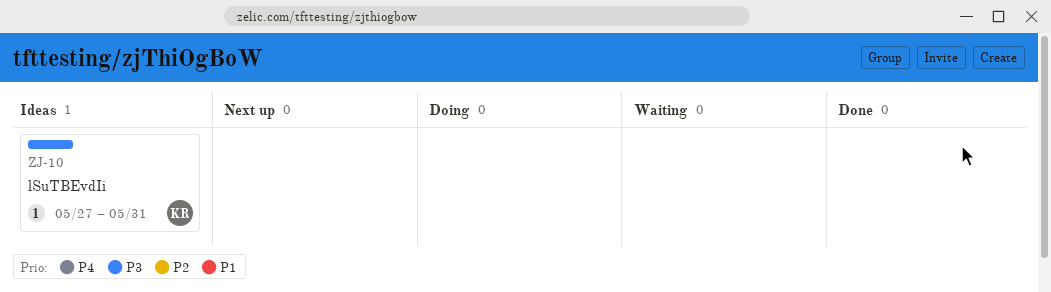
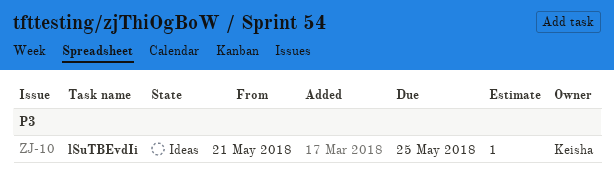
ZJ-10, start: May 27 -> May 21
ZJ-10, due: May 31 -> May 25

